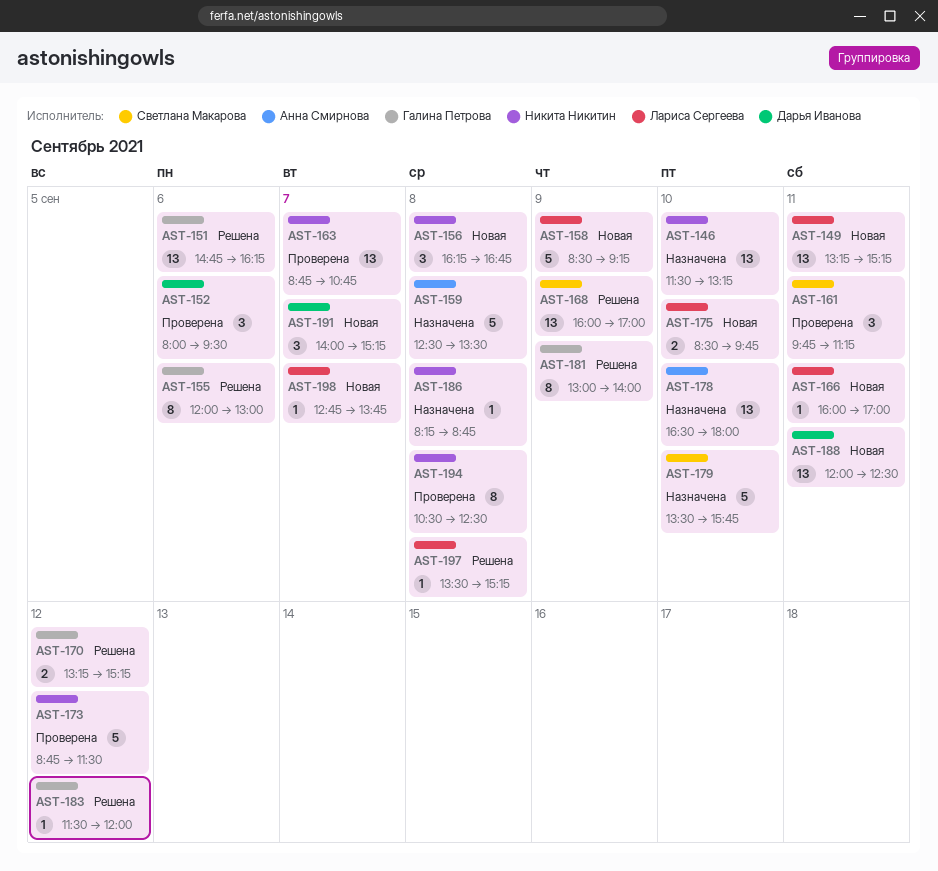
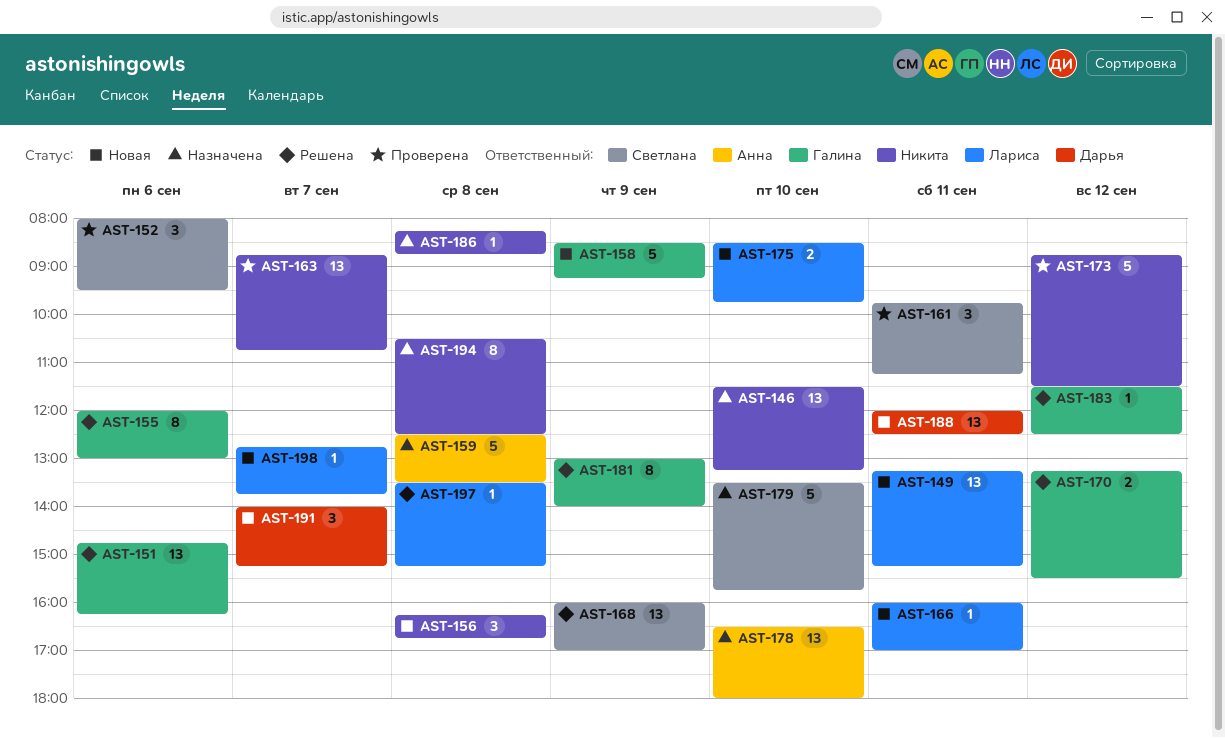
AST-152, owner: Дарья Иванова -> Светлана Макарова
AST-158, owner: Лариса Сергеева -> Галина Петрова
AST-170, ends: 15:15 -> 15:30
AST-183, ends: 12:00 -> 12:30
AST-194, status: Проверена -> Назначена

